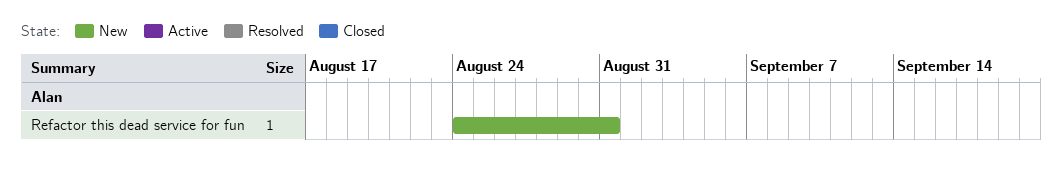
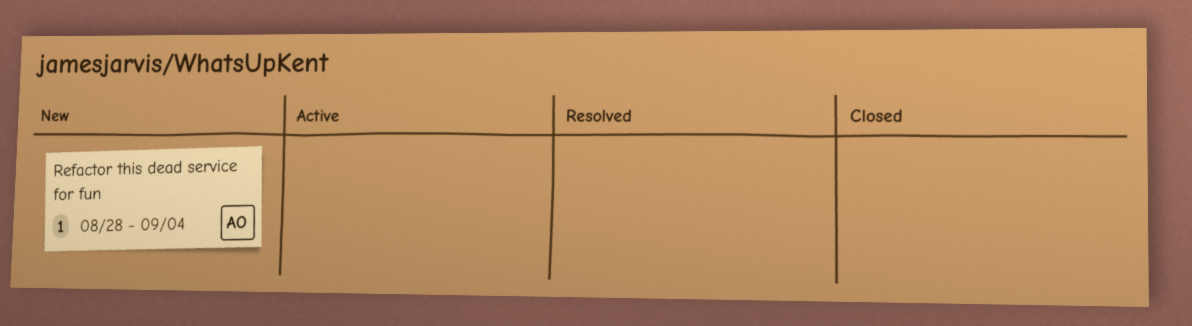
Refactor this dead service for fun, start: Aug 24 -> Aug 28
Refactor this dead service for fun, due: Aug 31 -> Sep 4

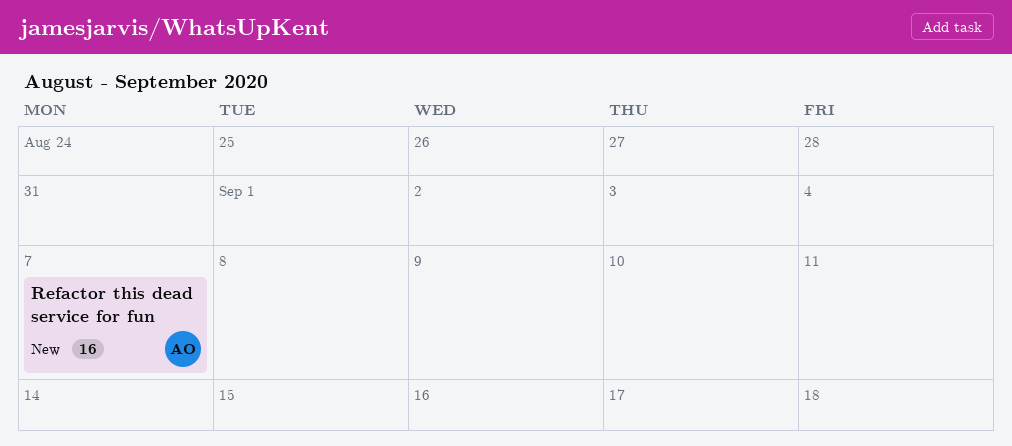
Refactor this dead service for fun, estimate: 1 -> 16
Refactor this dead service for fun, due: Sep 4 -> Sep 7

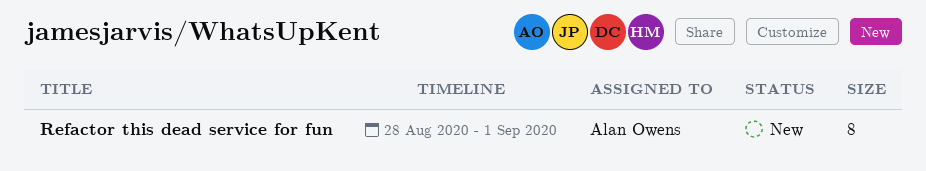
Refactor this dead service for fun, estimate: 16 -> 8
Refactor this dead service for fun, due: Sep 7 -> Sep 1

